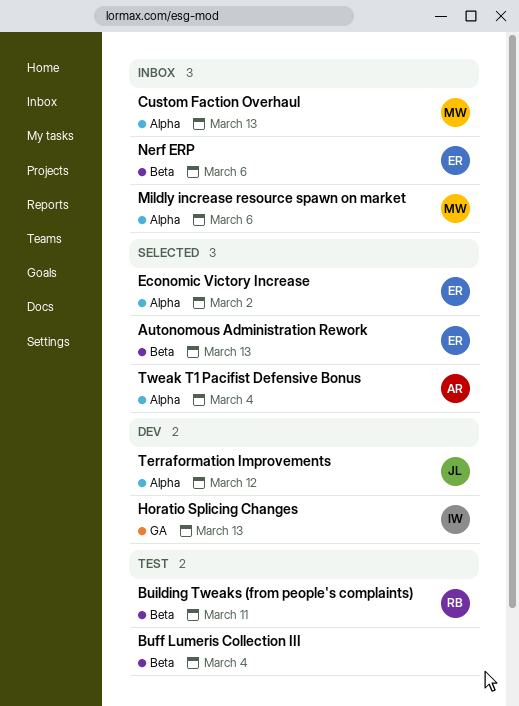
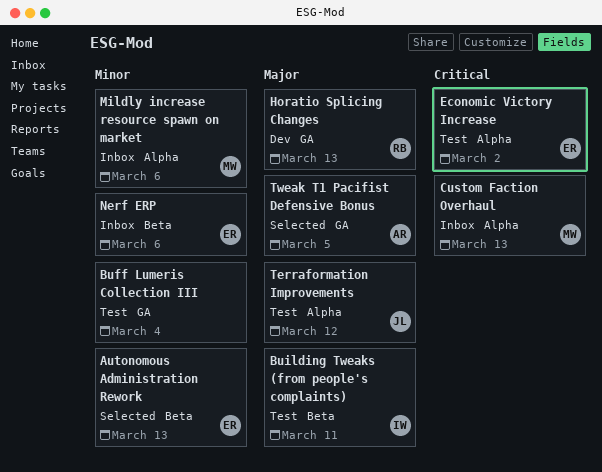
Buff Lumeris Collection III, label: Beta -> GA
Building Tweaks (from people's complaints), owner: RB -> IW
Economic Victory Increase, status: Selected -> Test
Horatio Splicing Changes, owner: IW -> RB
Terraformation Improvements, status: Dev -> Test
Tweak T1 Pacifist Defensive Bonus, label: Alpha -> GA
Tweak T1 Pacifist Defensive Bonus, due: Mar 4 -> Mar 5

